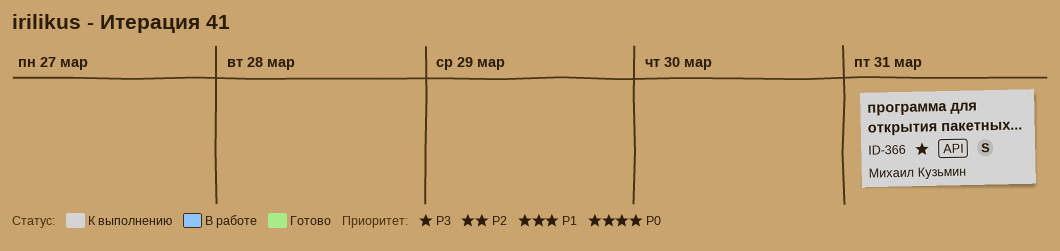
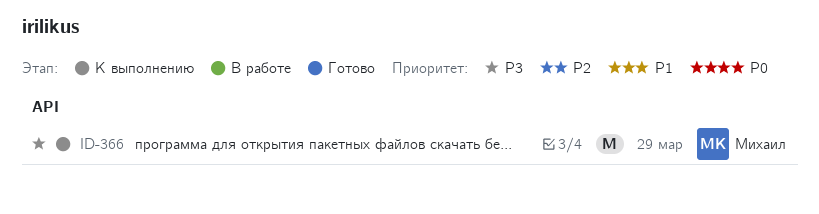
ID-366, estimate: S -> M
ID-366, due: Mar 31 -> Mar 29

